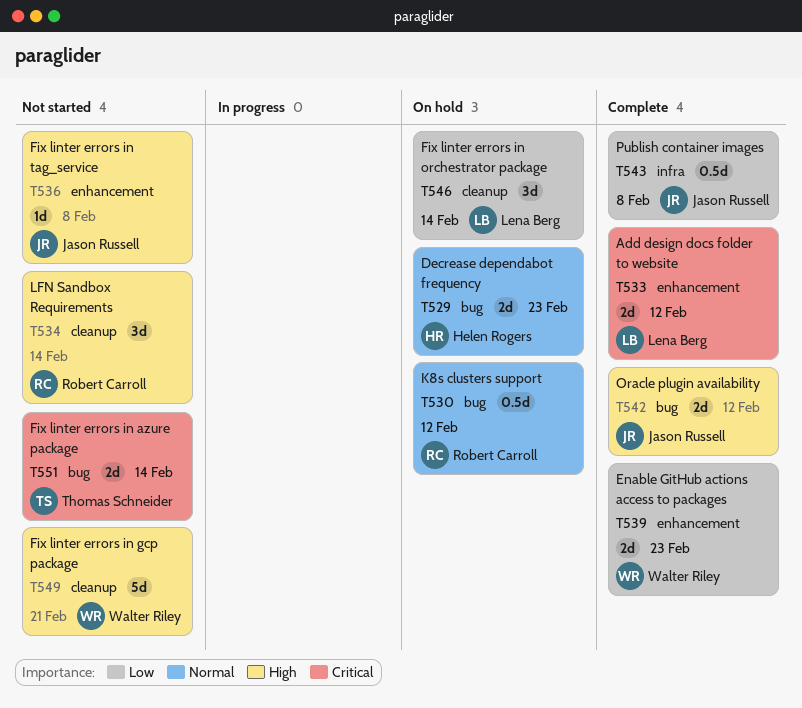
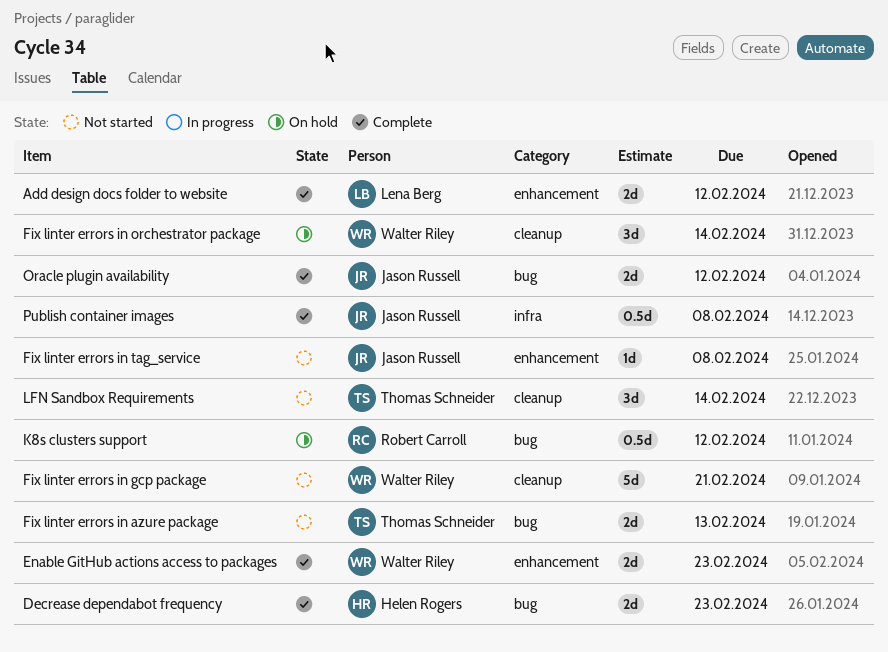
Decrease dependabot frequency, status: On hold -> Complete
Fix linter errors in azure package, due: Feb 14 -> Feb 13
Fix linter errors in orchestrator package, owner: Lena Berg -> Walter Riley
LFN Sandbox Requirements, owner: Robert Carroll -> Thomas Schneider

